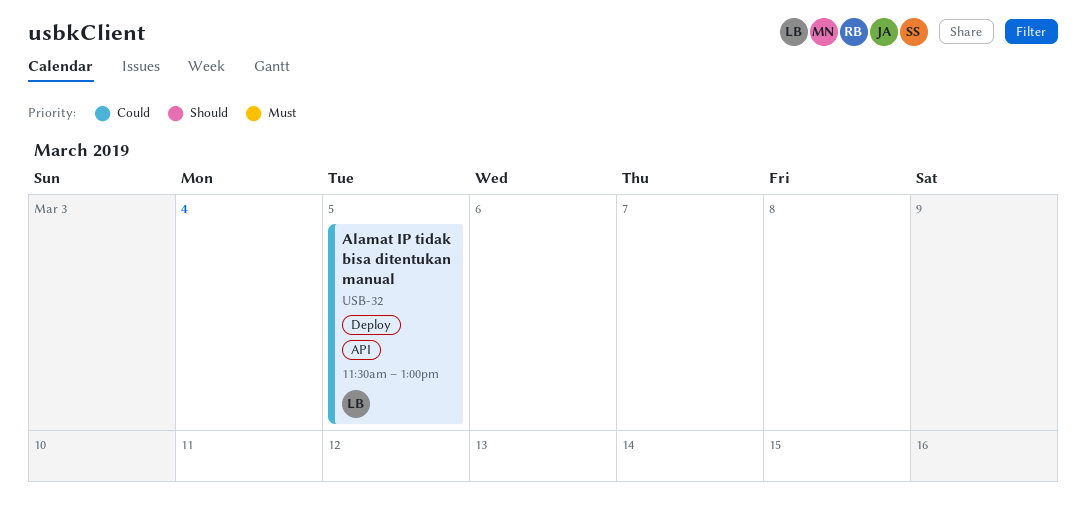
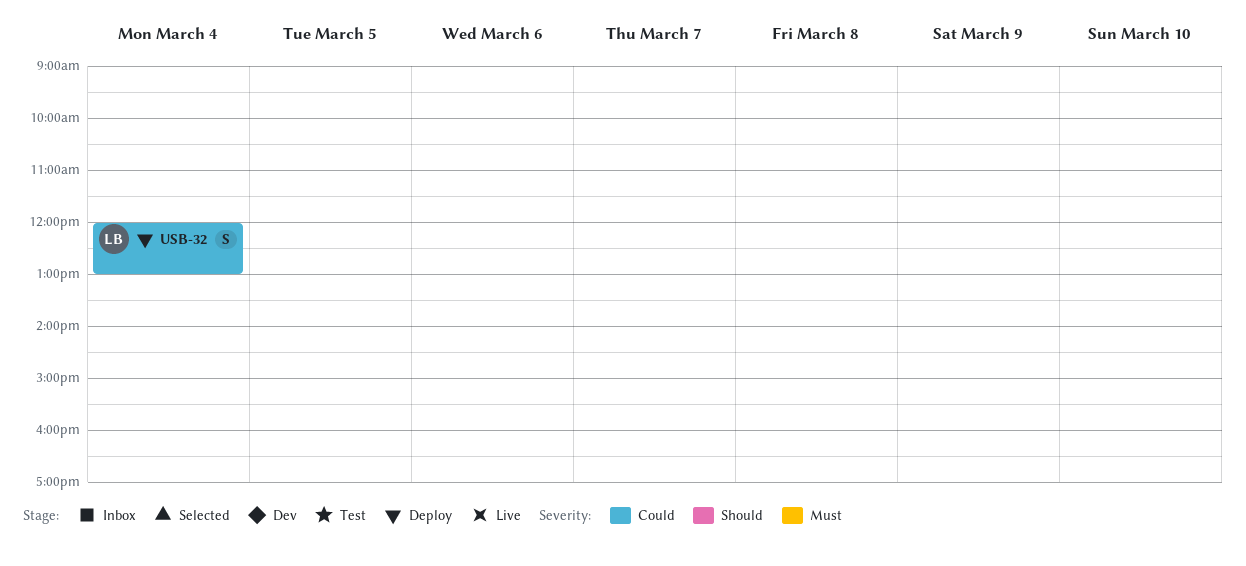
USB-32, day: Mar 5 -> Mar 4
USB-32, begins: 11:30 -> 12:00

